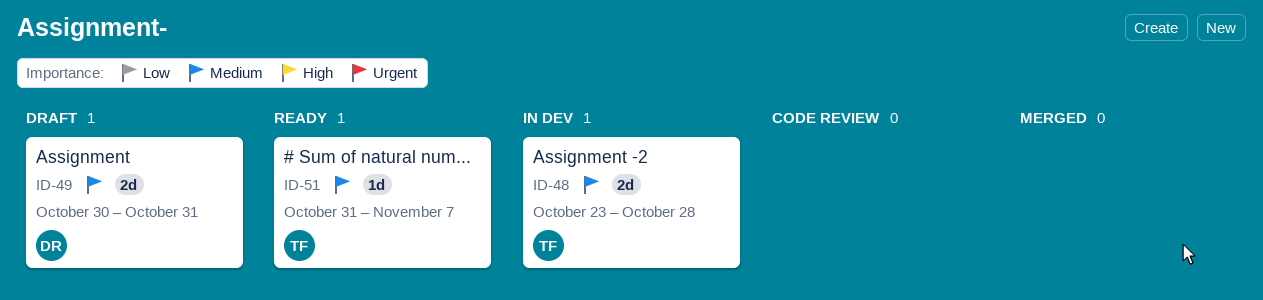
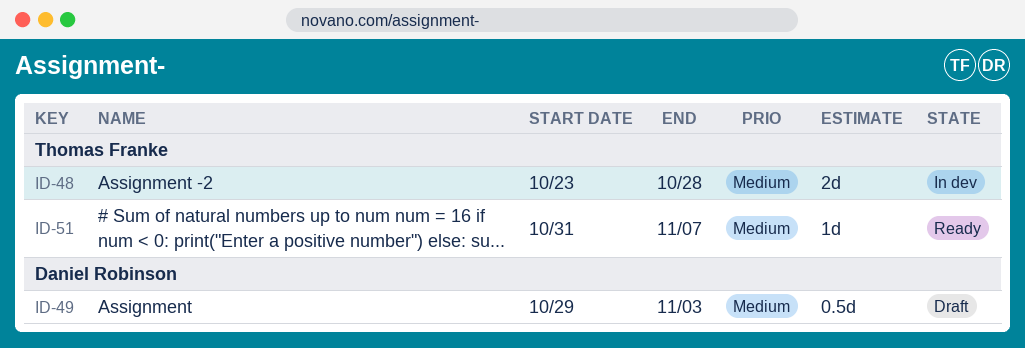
ID-49, estimate: 2d -> 0.5d
ID-49, start: Oct 30 -> Oct 29
ID-49, due: Oct 31 -> Nov 3

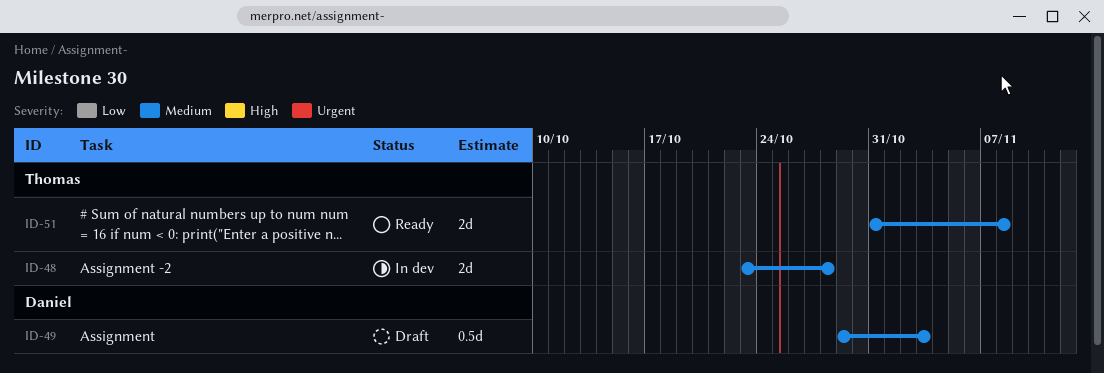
ID-51, estimate: 1d -> 2d
ID-51, due: Nov 7 -> Nov 8

